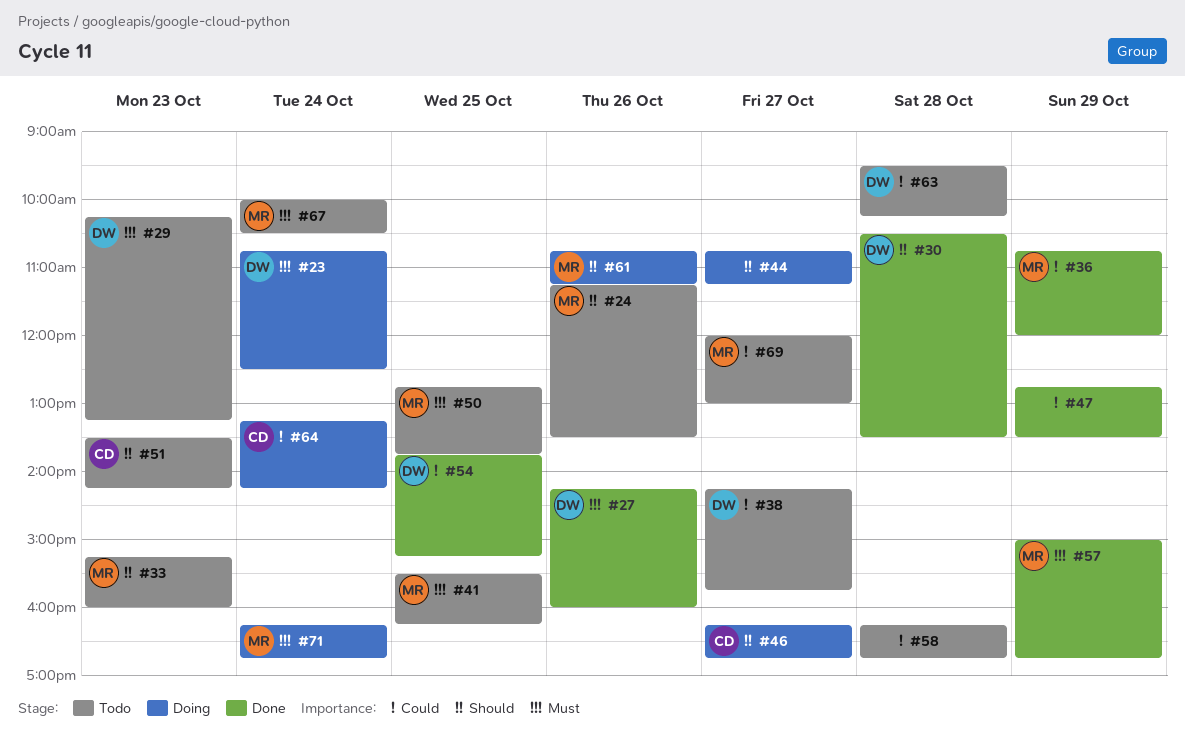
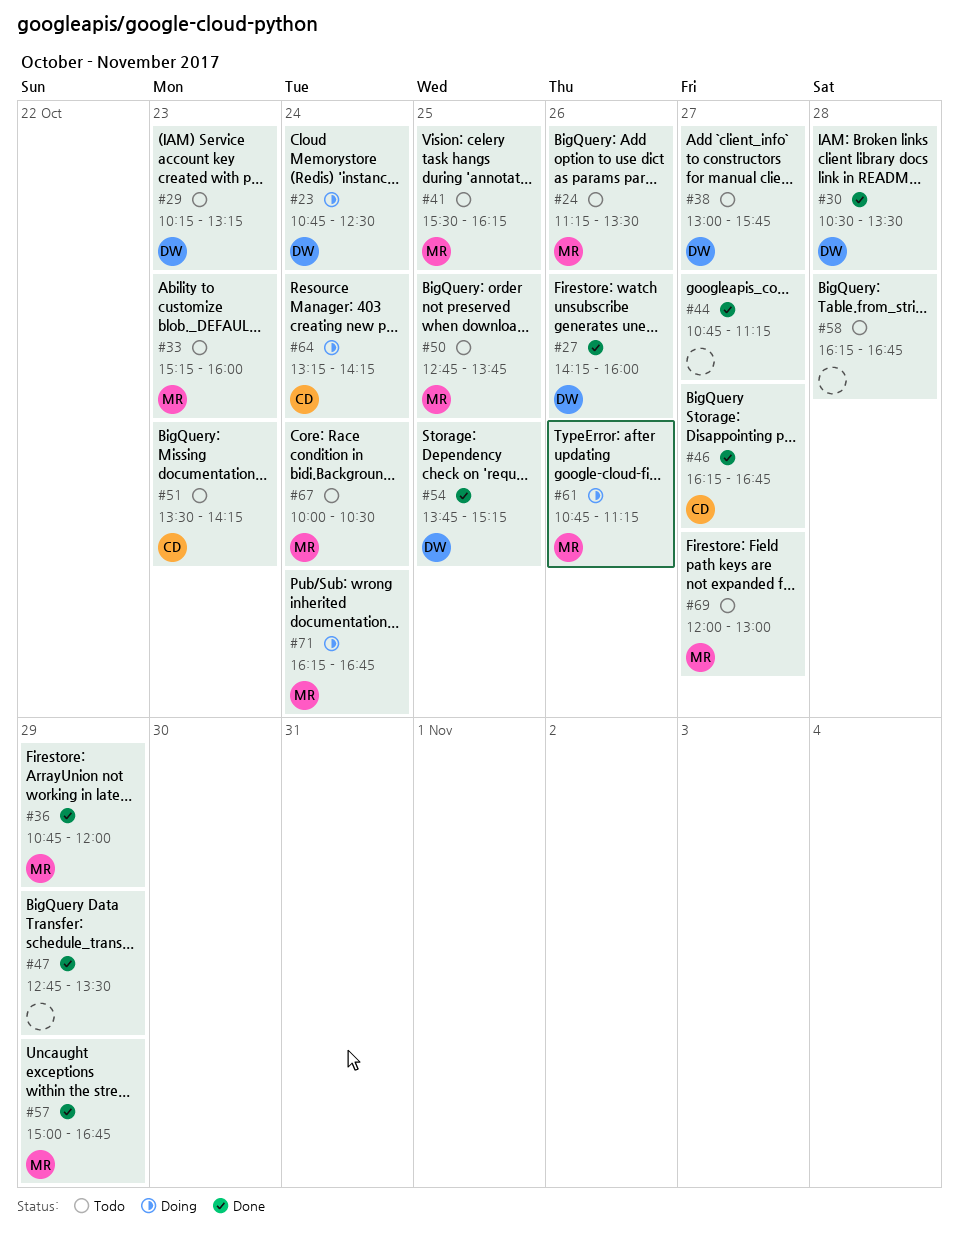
#38, begins: 14:15 -> 13:00
#44, status: Doing -> Done
#46, status: Doing -> Done
#63: present -> none

